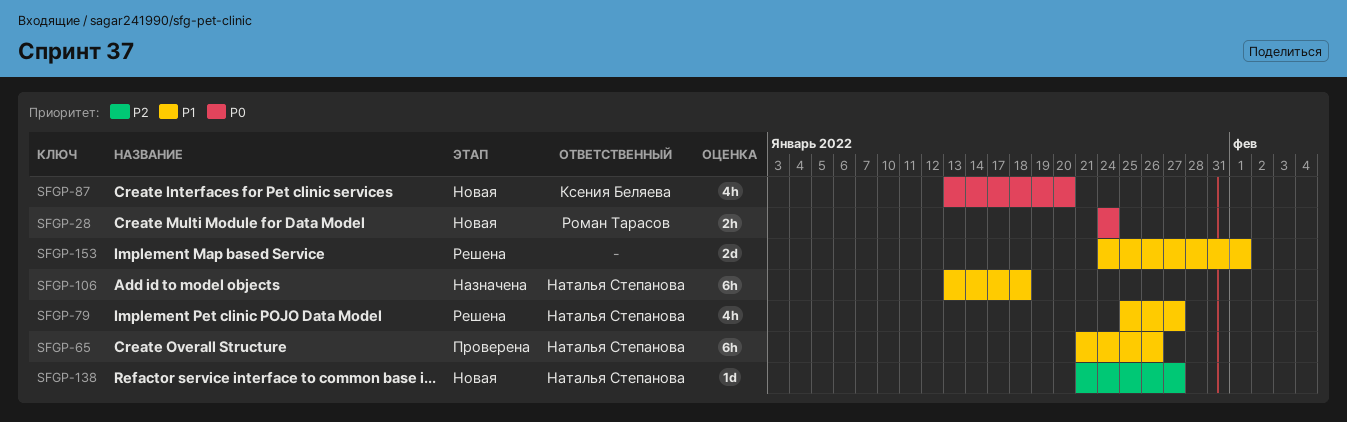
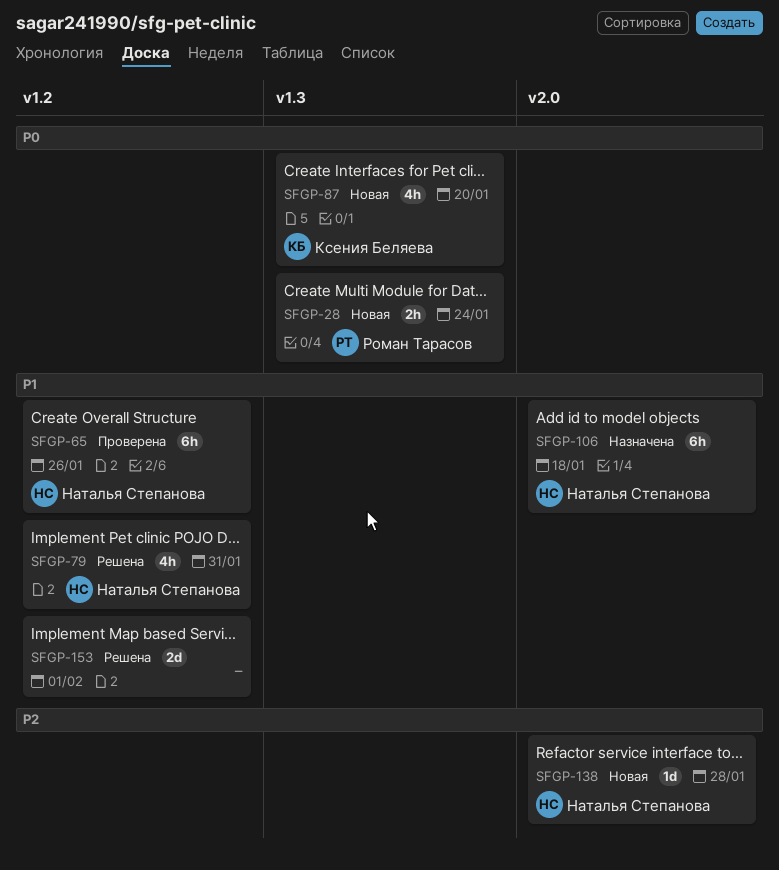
SFGP-79, due: Jan 27 -> Jan 31
SFGP-138, due: Jan 27 -> Jan 28

